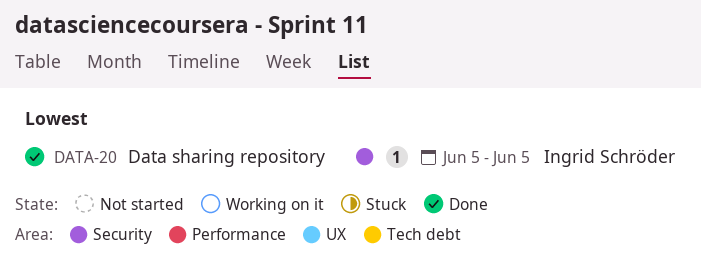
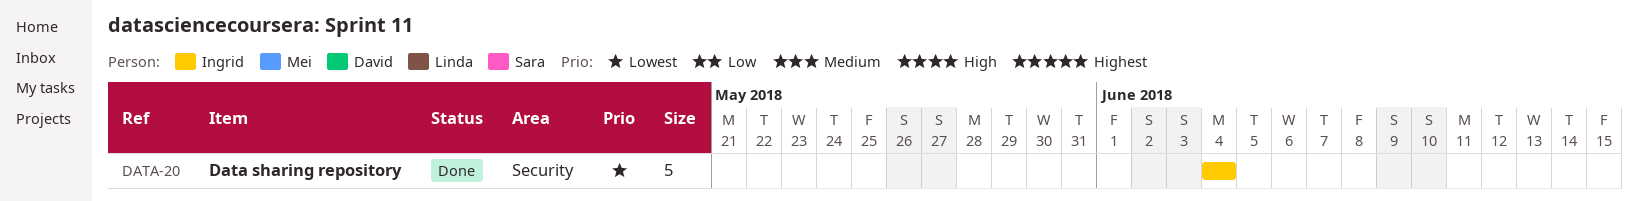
DATA-20, estimate: 1 -> 5
DATA-20, start: Jun 5 -> Jun 4
DATA-20, due: Jun 5 -> Jun 4

